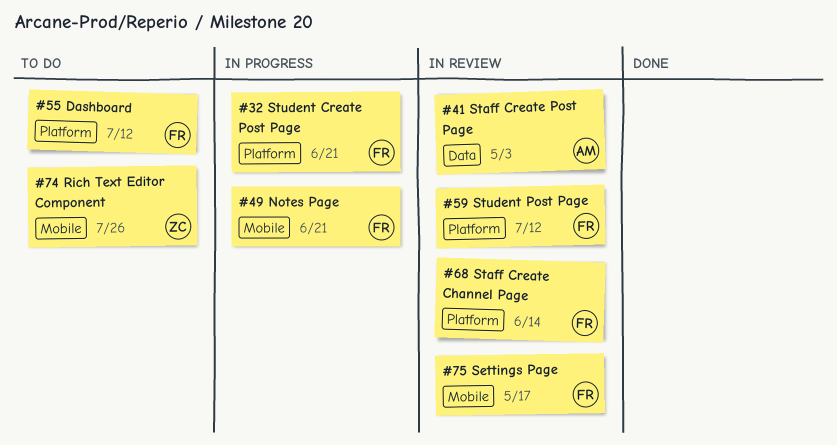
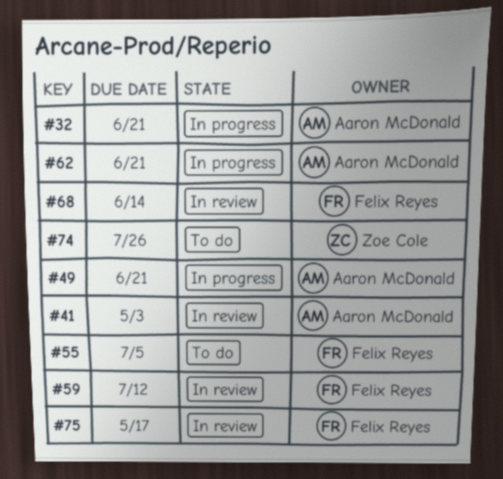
#32, owner: Felix Reyes -> Aaron McDonald
#49, owner: Felix Reyes -> Aaron McDonald
#55, due: Jul 12 -> Jul 5
#62: none -> present

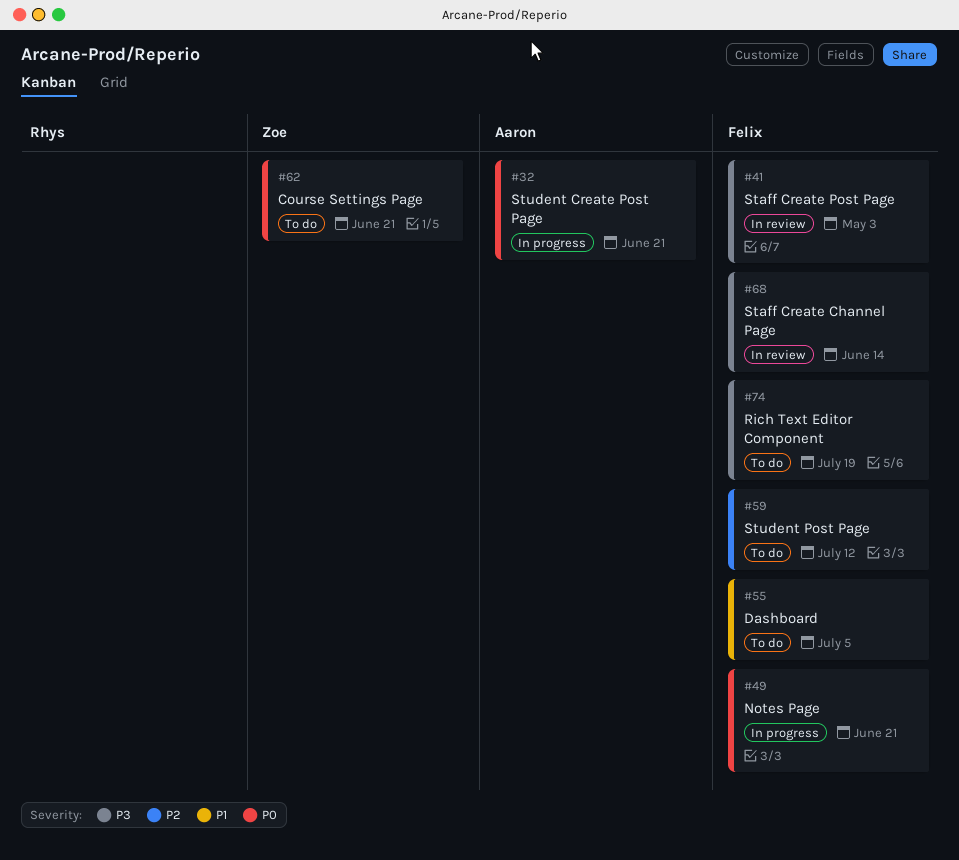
#41, owner: Aaron McDonald -> Felix Reyes
#49, owner: Aaron McDonald -> Felix Reyes
#59, status: In review -> To do
#62, status: In progress -> To do
#62, owner: Aaron McDonald -> Zoe Cole
#74, owner: Zoe Cole -> Felix Reyes
#74, due: Jul 26 -> Jul 19
#75: present -> none

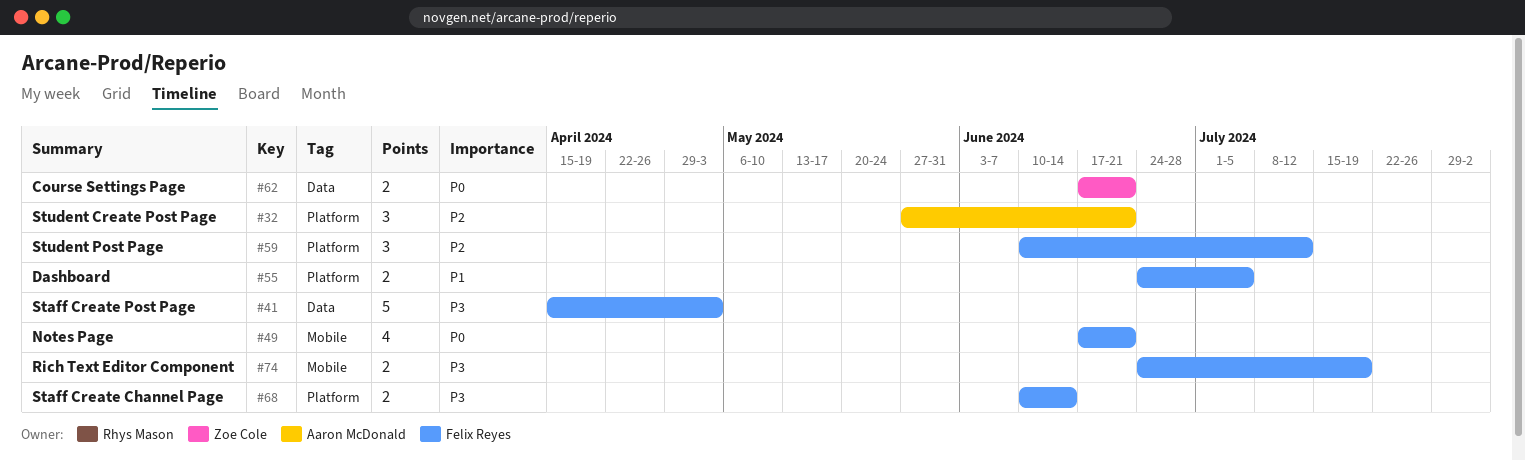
#32, priority: P0 -> P2

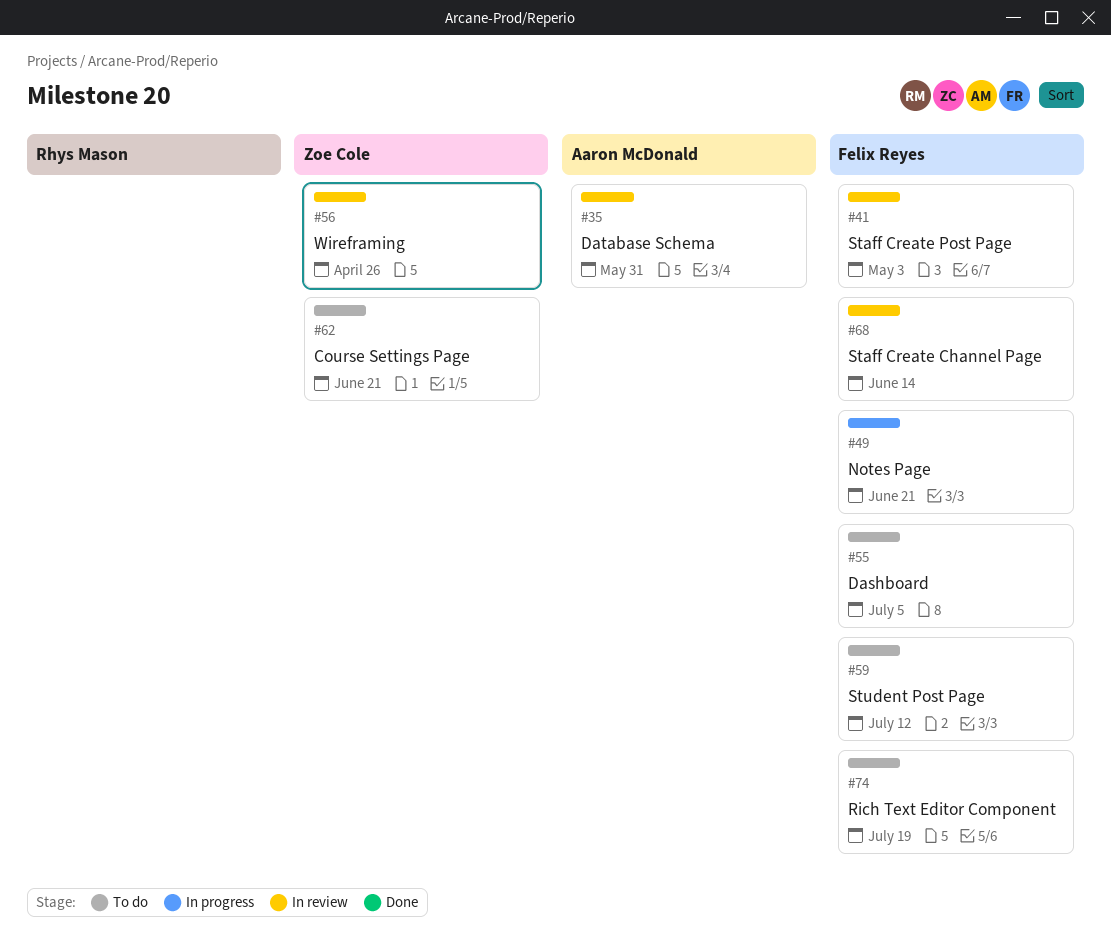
#32: present -> none
#35: none -> present
#56: none -> present

